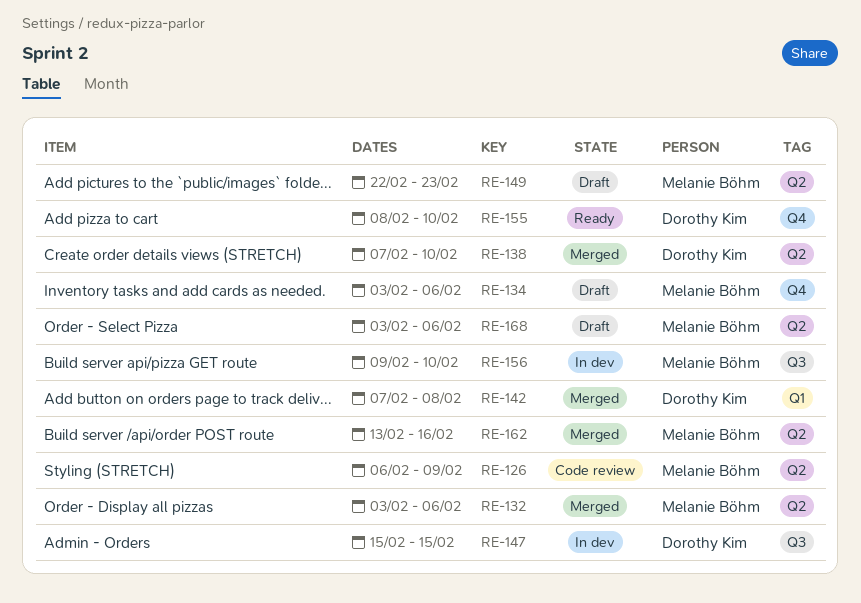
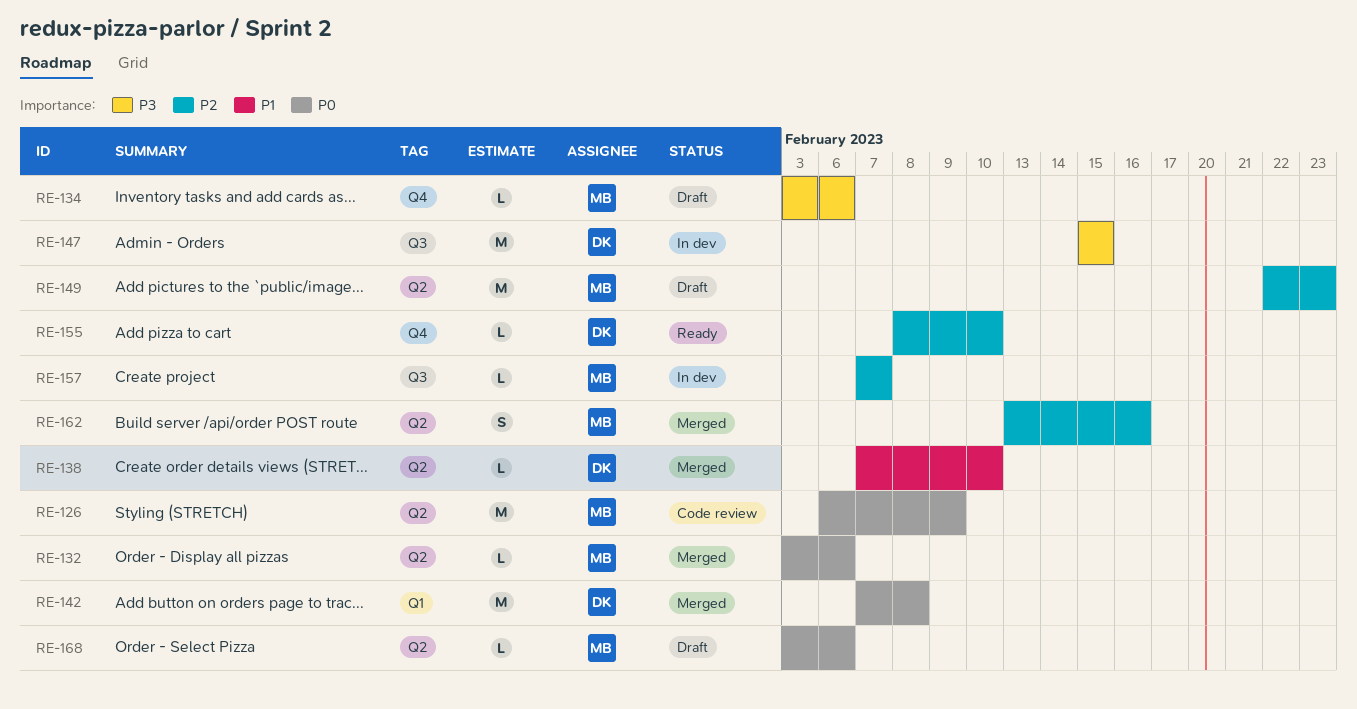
RE-156: present -> none
RE-157: none -> present

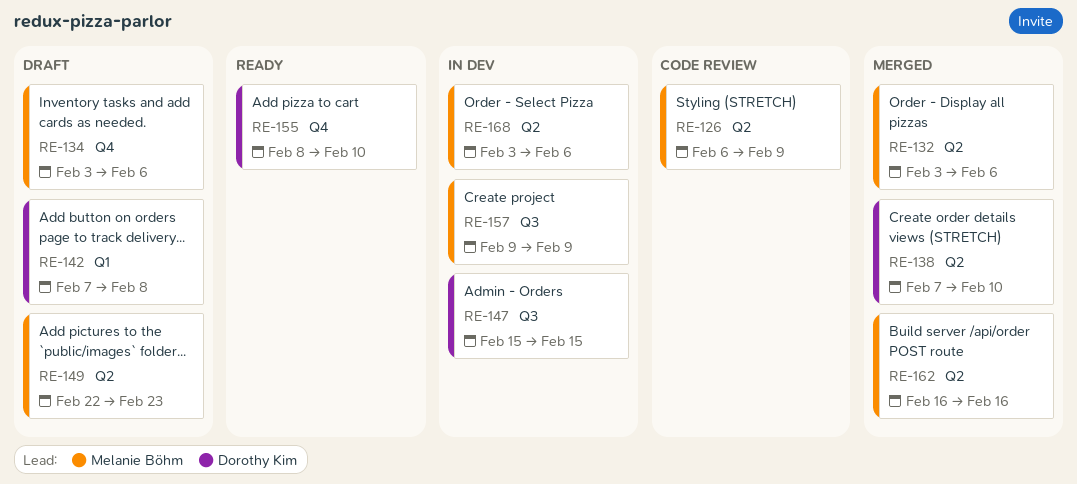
RE-142, status: Merged -> Draft
RE-157, start: Feb 7 -> Feb 9
RE-157, due: Feb 7 -> Feb 9
RE-162, start: Feb 13 -> Feb 16
RE-168, status: Draft -> In dev

